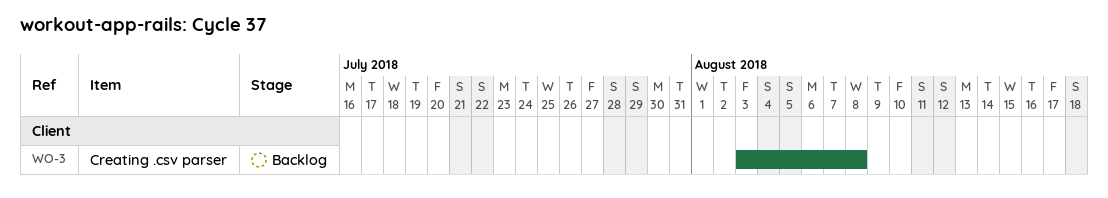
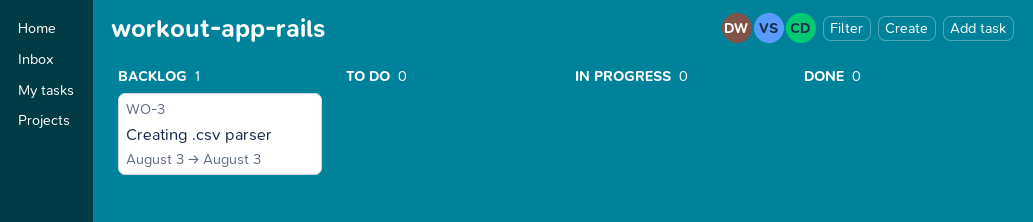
WO-3, due: Aug 8 -> Aug 3

